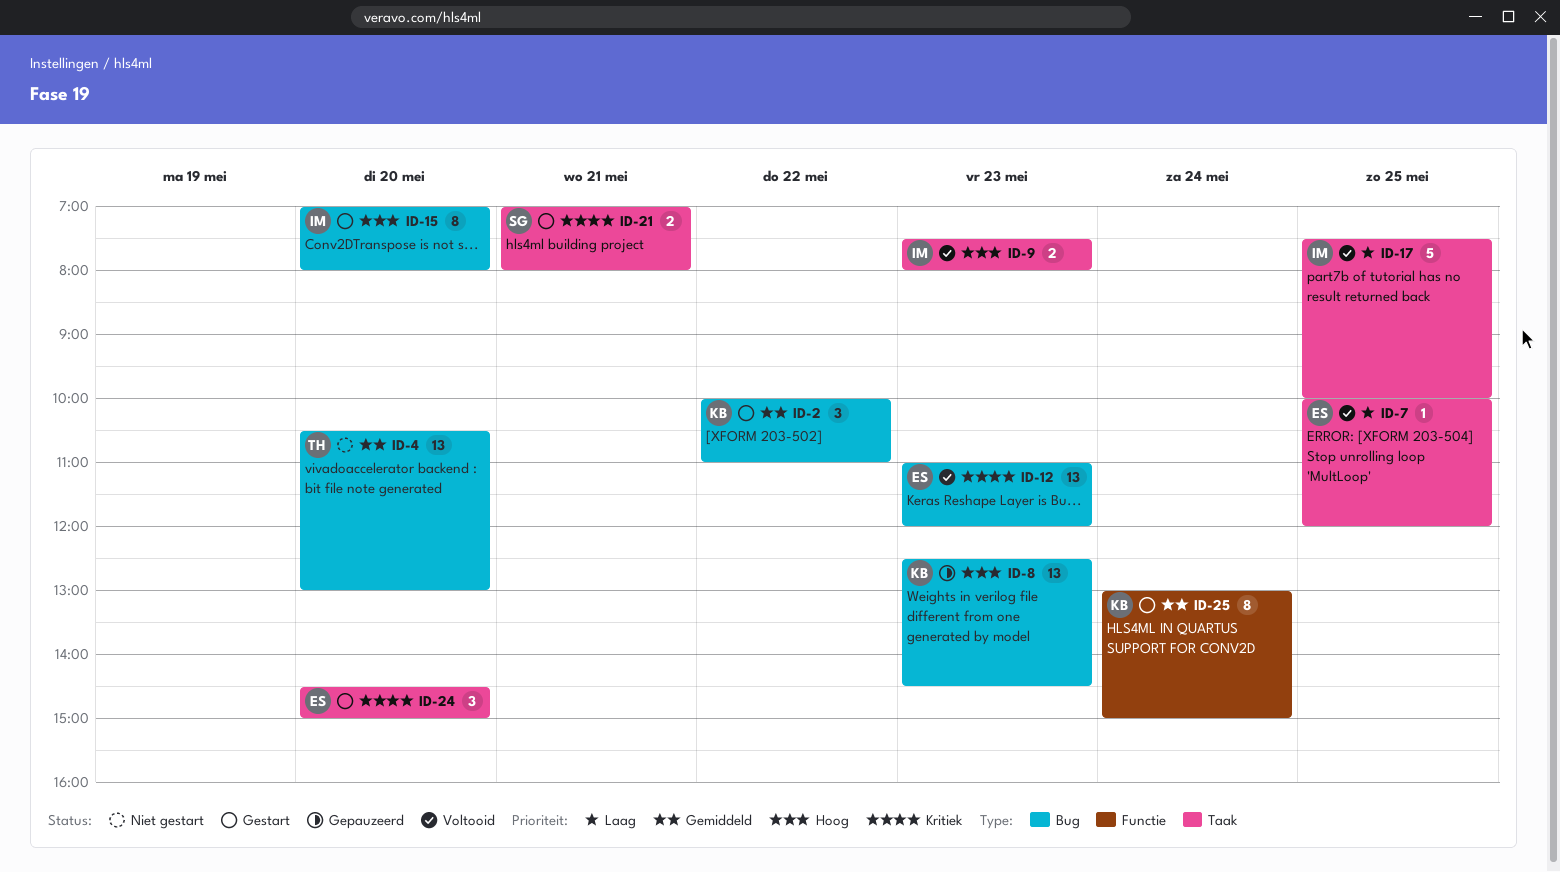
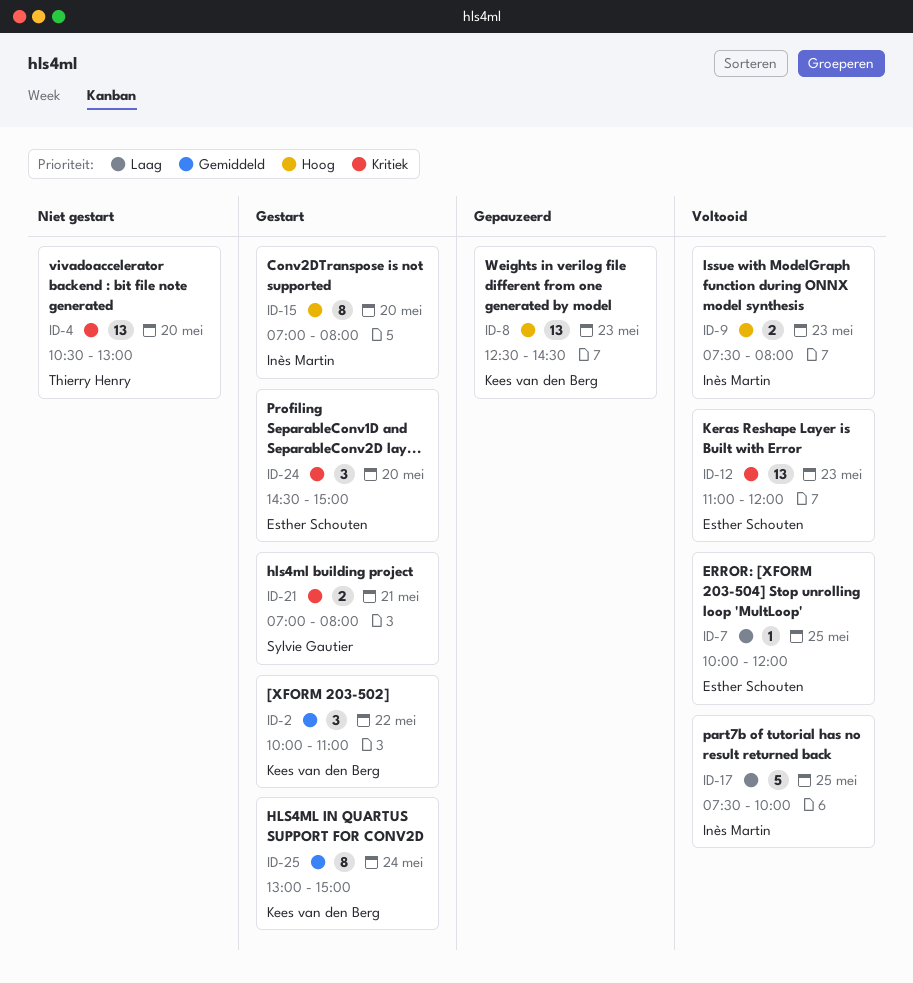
ID-4, priority: Gemiddeld -> Kritiek

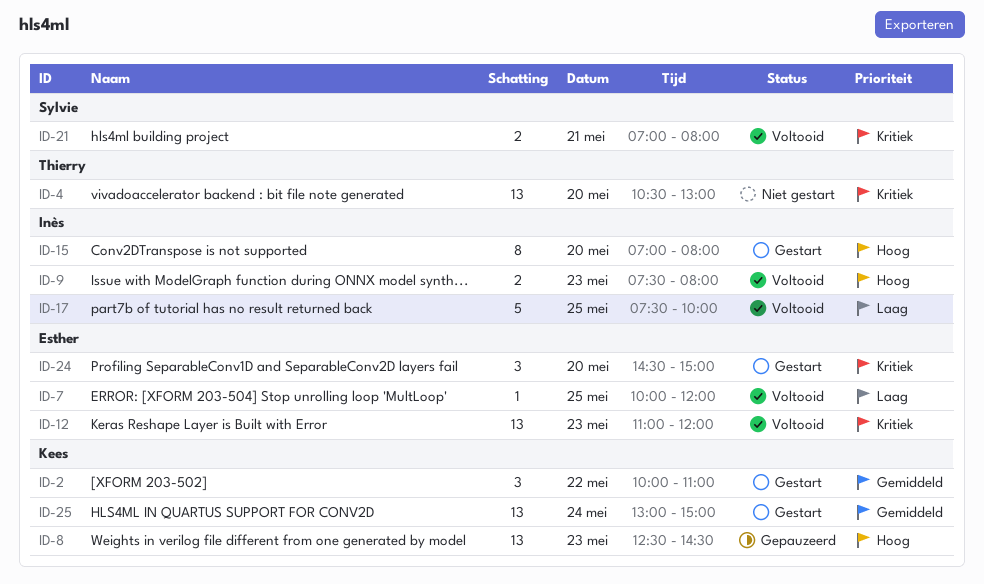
ID-21, status: Gestart -> Voltooid
ID-25, estimate: 8 -> 13

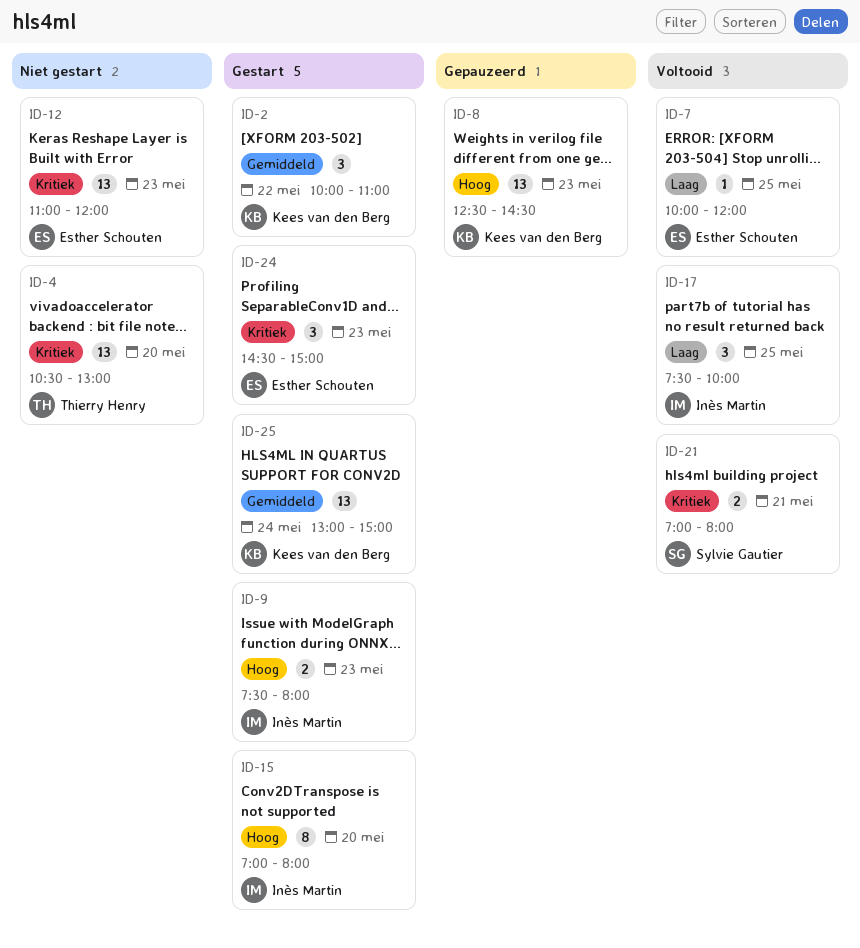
ID-9, status: Voltooid -> Gestart
ID-12, status: Voltooid -> Niet gestart
ID-17, estimate: 5 -> 3
ID-24, day: May 20 -> May 23

